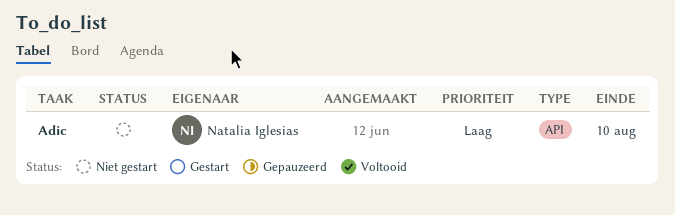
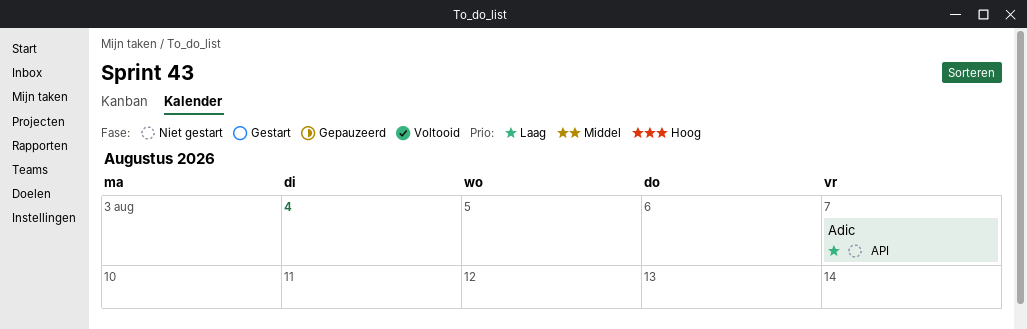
Adic, due: Aug 10 -> Aug 7

